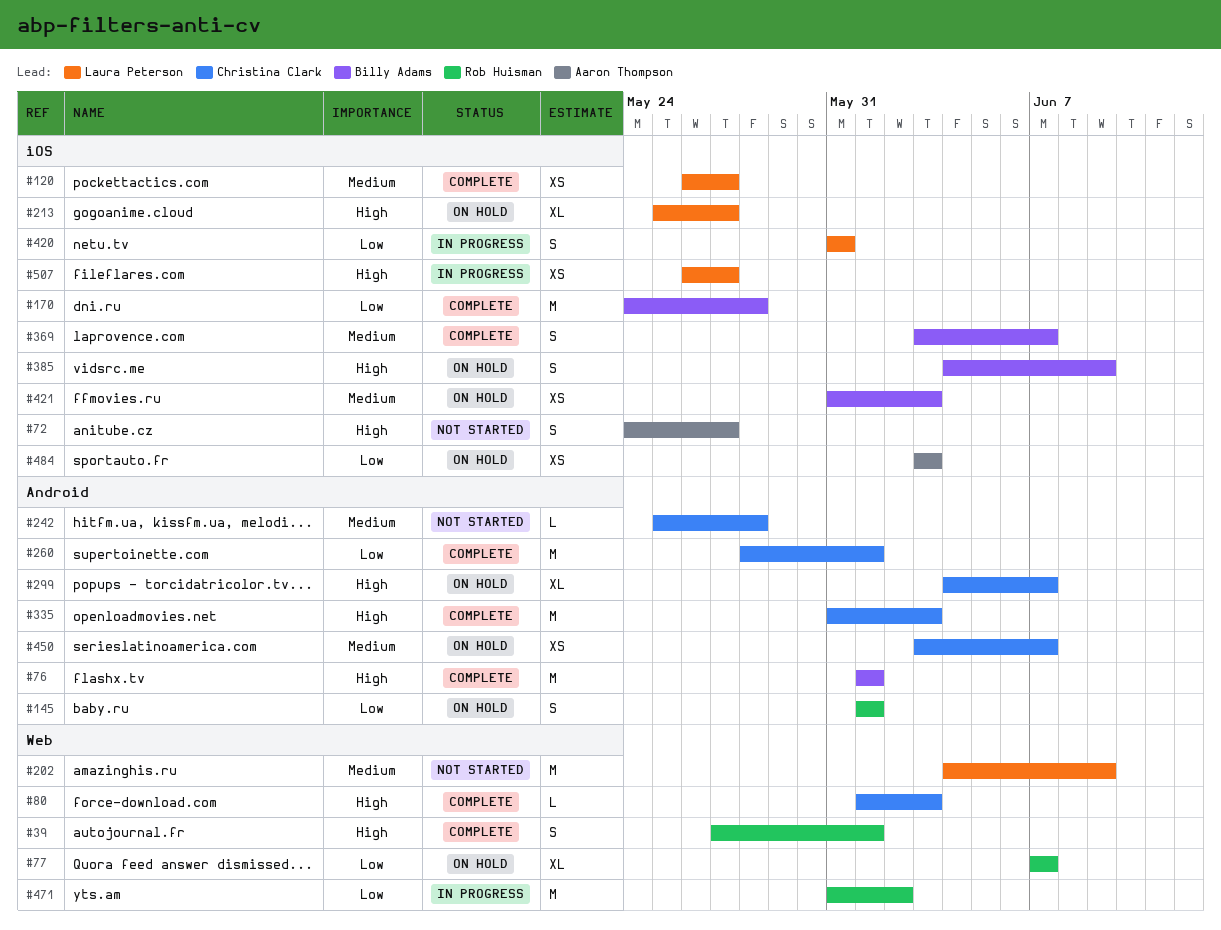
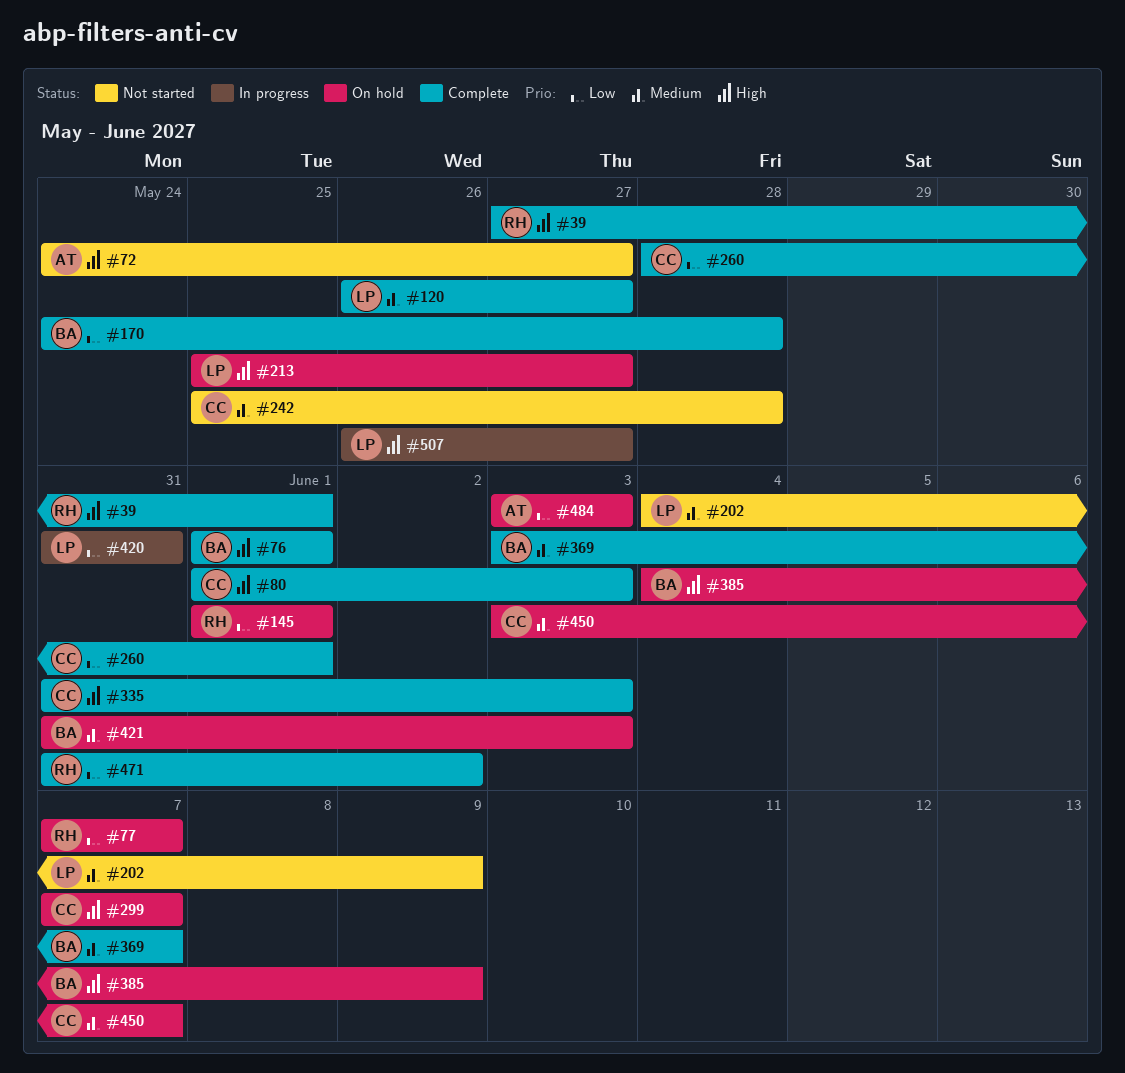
#299, start: Jun 4 -> Jun 7
#471, status: In progress -> Complete

